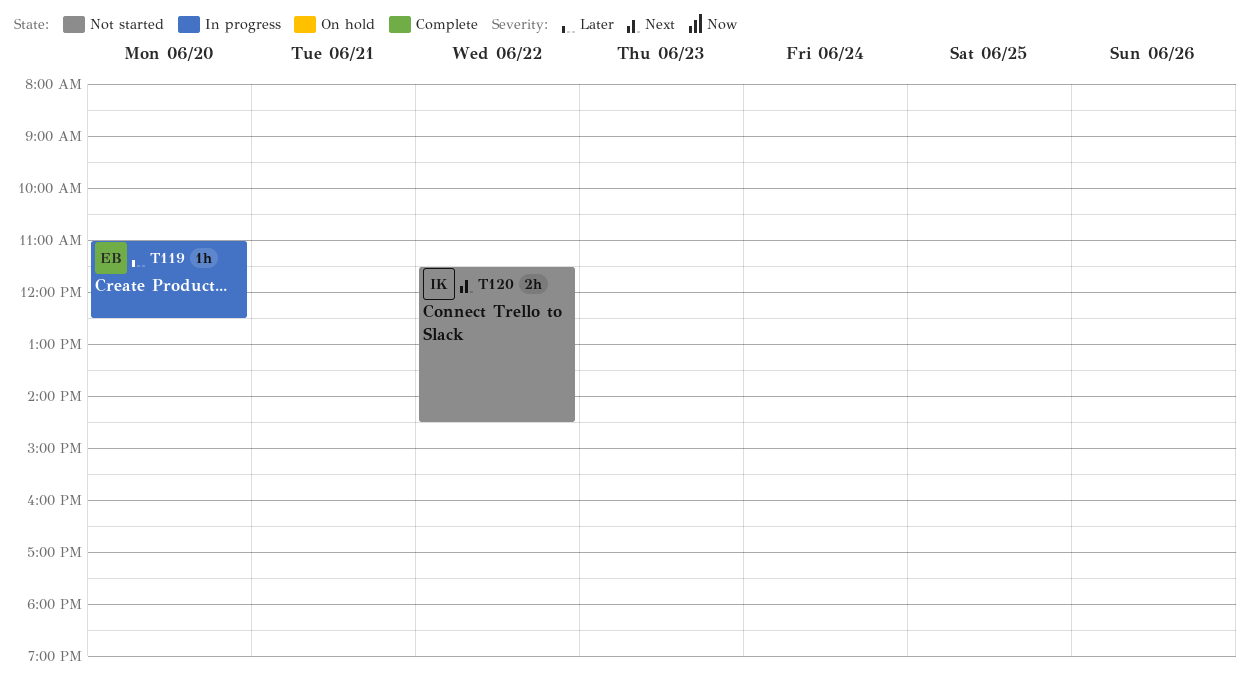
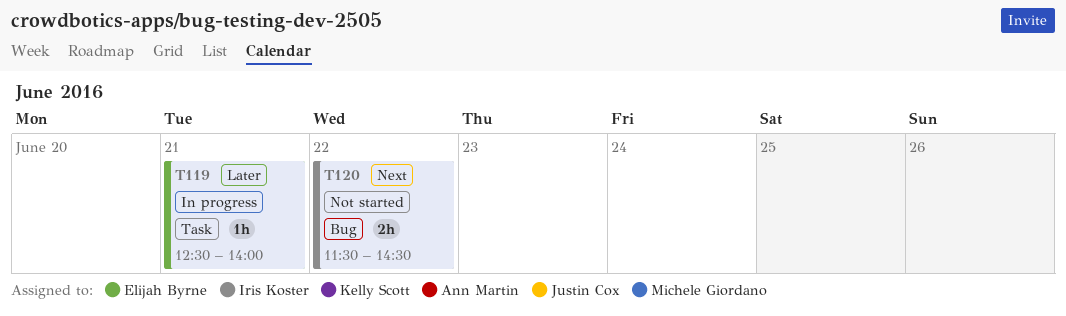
T119, day: Jun 20 -> Jun 21
T119, begins: 11:00 -> 12:30
T119, ends: 12:30 -> 14:00

